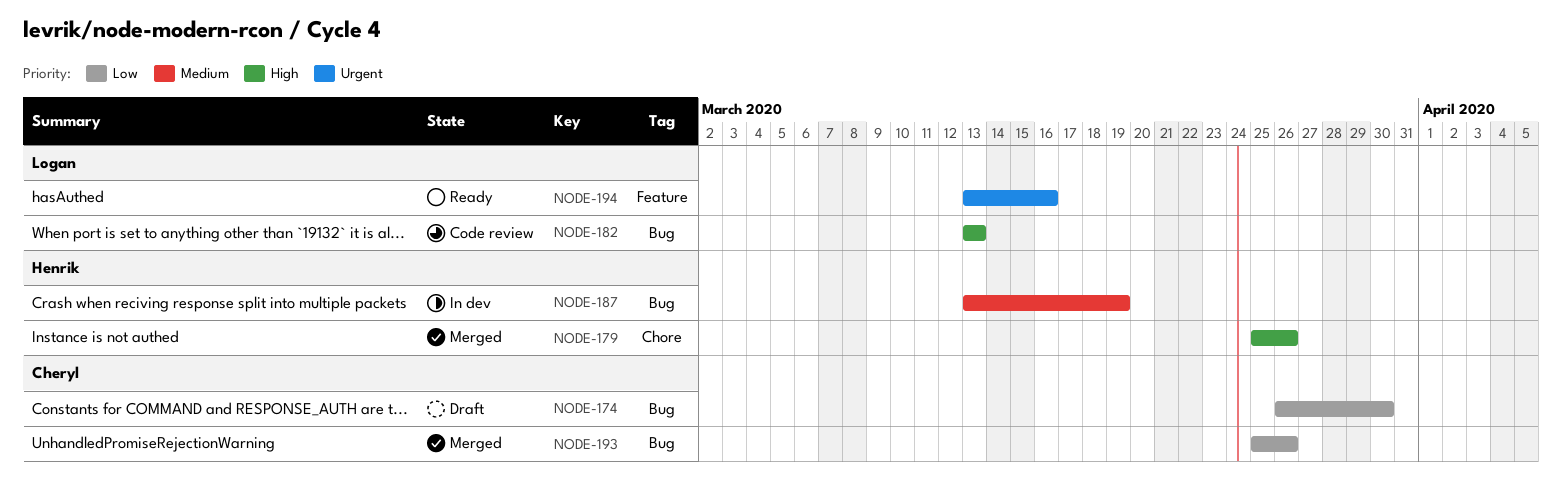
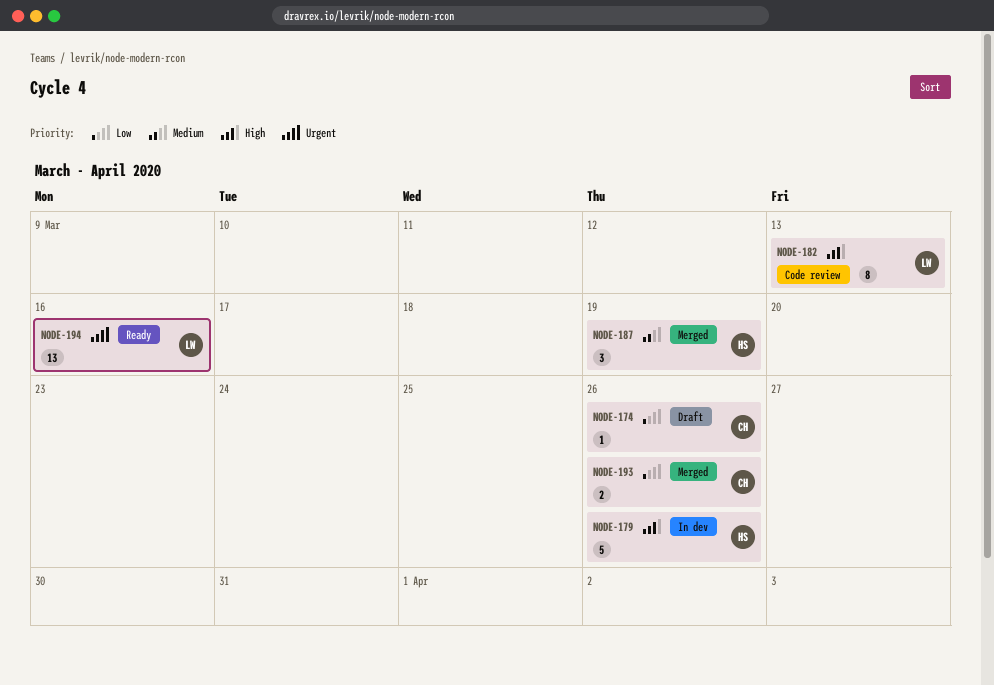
NODE-174, due: Mar 30 -> Mar 26
NODE-179, status: Merged -> In dev
NODE-187, status: In dev -> Merged

